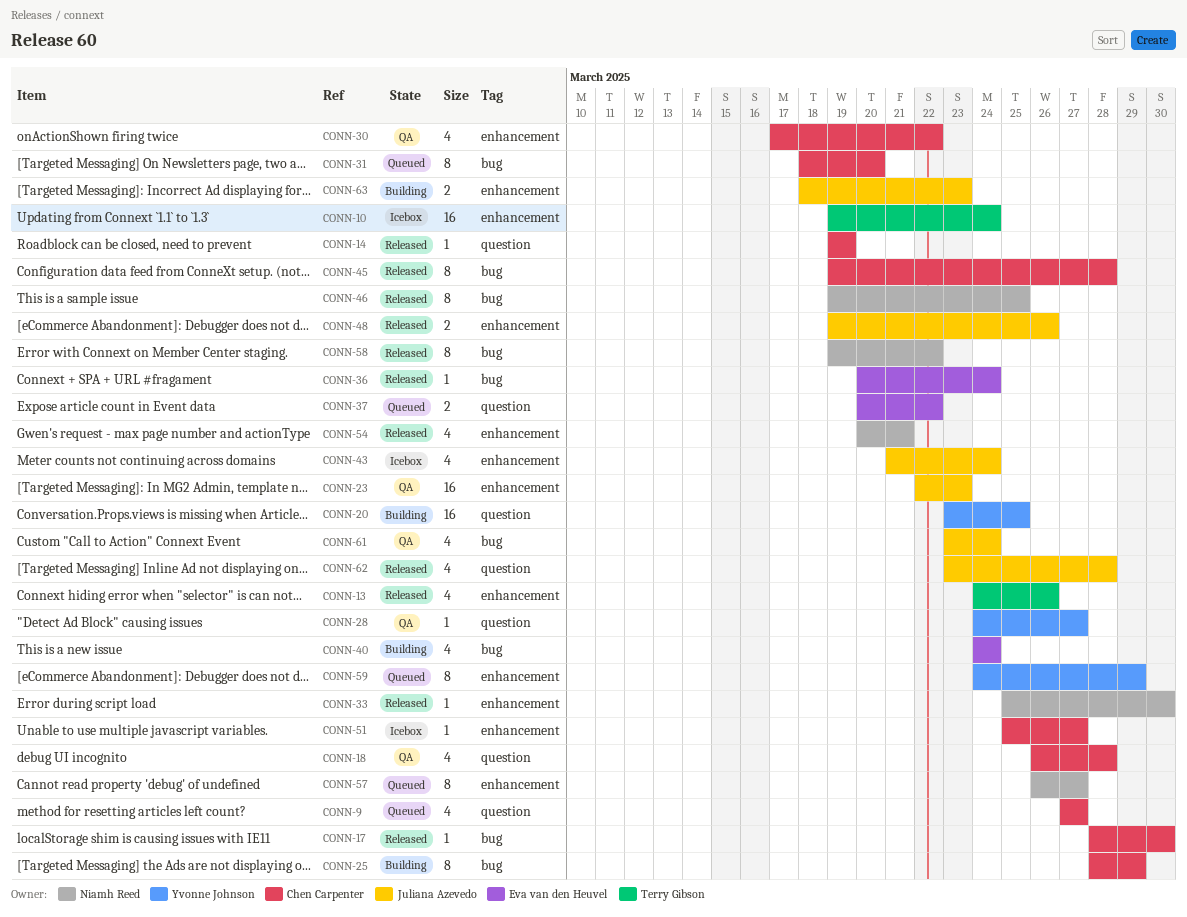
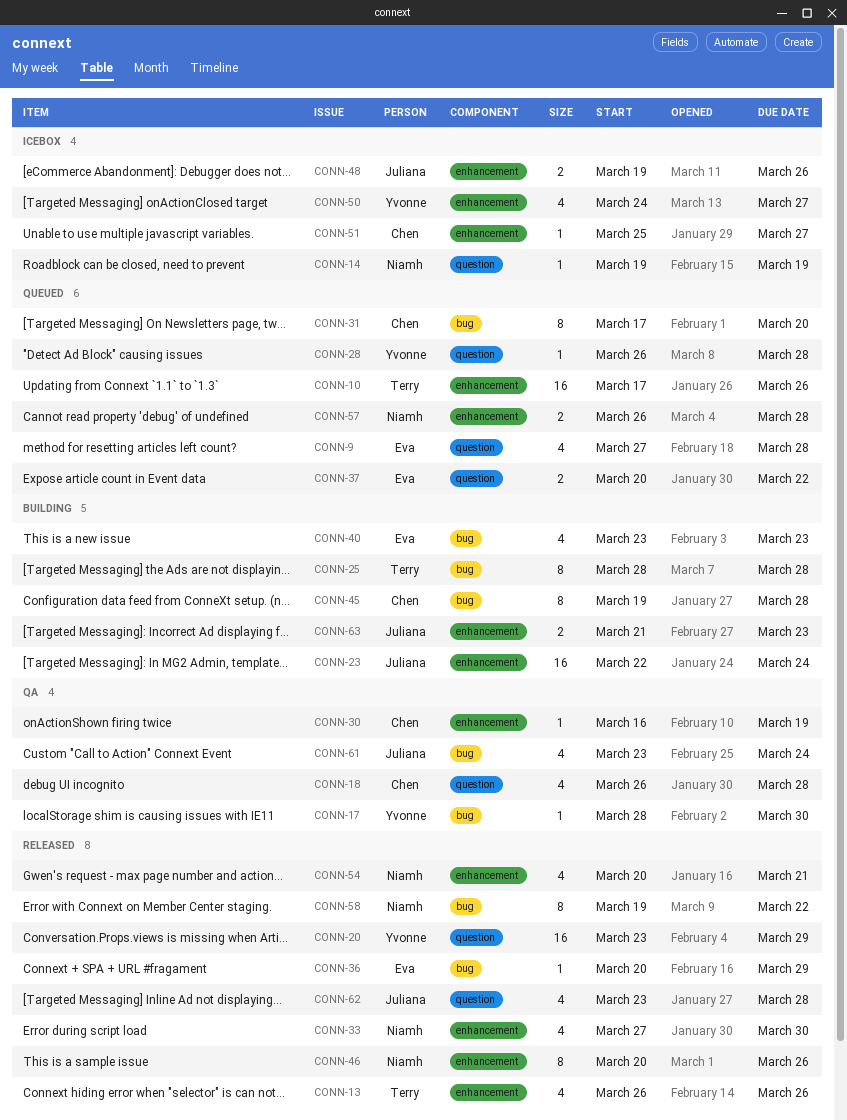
CONN-9, owner: Chen Carpenter -> Eva van den Heuvel
CONN-9, due: Mar 27 -> Mar 28
CONN-10, status: Icebox -> Queued
CONN-10, start: Mar 19 -> Mar 17
CONN-10, due: Mar 24 -> Mar 26
CONN-13, start: Mar 24 -> Mar 26
CONN-14, status: Released -> Icebox
CONN-14, owner: Chen Carpenter -> Niamh Reed
CONN-17, status: Released -> QA
CONN-17, owner: Chen Carpenter -> Yvonne Johnson
CONN-20, status: Building -> Released
CONN-20, due: Mar 25 -> Mar 29
CONN-23, status: QA -> Building
CONN-23, due: Mar 23 -> Mar 24
CONN-25, owner: Chen Carpenter -> Terry Gibson
CONN-25, due: Mar 29 -> Mar 28
CONN-28, status: QA -> Queued
CONN-28, start: Mar 24 -> Mar 26
CONN-28, due: Mar 27 -> Mar 28
CONN-30, estimate: 4 -> 1
CONN-30, start: Mar 17 -> Mar 16
CONN-30, due: Mar 22 -> Mar 19
CONN-31, start: Mar 18 -> Mar 17
CONN-33, estimate: 1 -> 4
CONN-33, start: Mar 25 -> Mar 27
CONN-36, due: Mar 24 -> Mar 29
CONN-40, start: Mar 24 -> Mar 23
CONN-40, due: Mar 24 -> Mar 23
CONN-43: present -> none
CONN-45, status: Released -> Building
CONN-46, label: bug -> enhancement
CONN-46, start: Mar 19 -> Mar 20
CONN-46, due: Mar 25 -> Mar 26
CONN-48, status: Released -> Icebox
CONN-50: none -> present
CONN-57, estimate: 8 -> 2
CONN-57, due: Mar 27 -> Mar 28
CONN-59: present -> none
CONN-63, start: Mar 18 -> Mar 21

